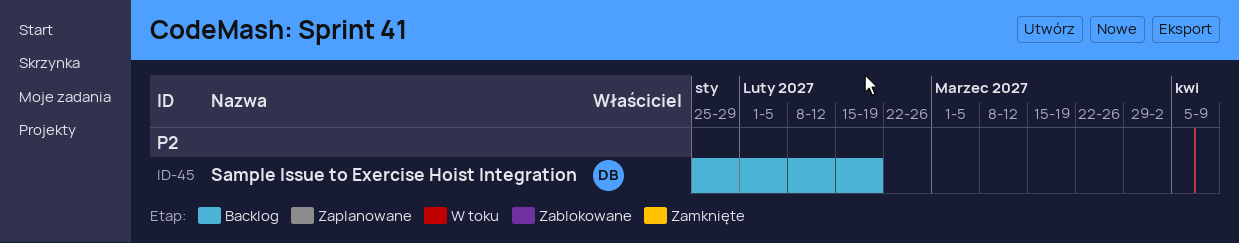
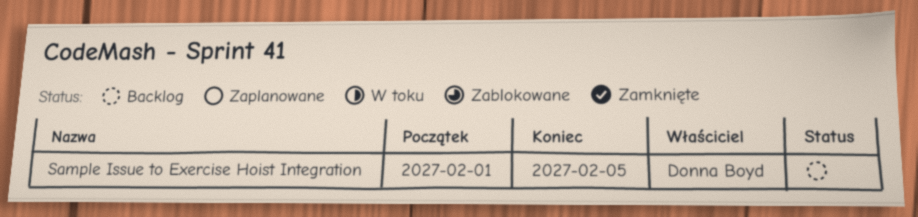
Sample Issue to Exercise Hoist Integration, start: Jan 25 -> Feb 1
Sample Issue to Exercise Hoist Integration, due: Feb 19 -> Feb 5

